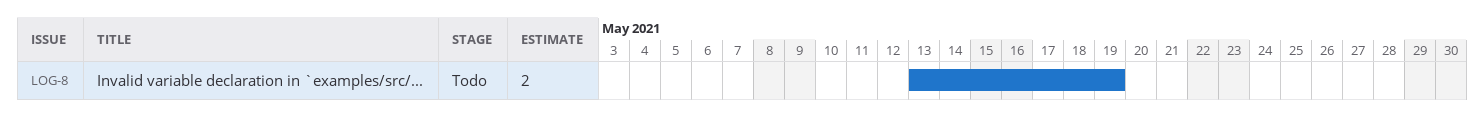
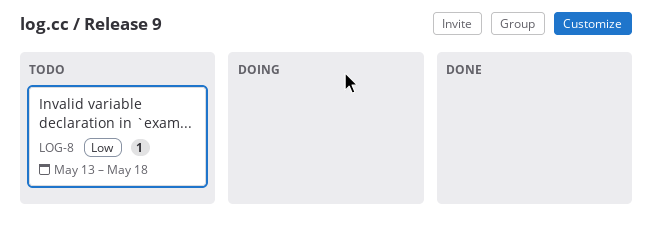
LOG-8, estimate: 2 -> 1
LOG-8, due: May 19 -> May 18

